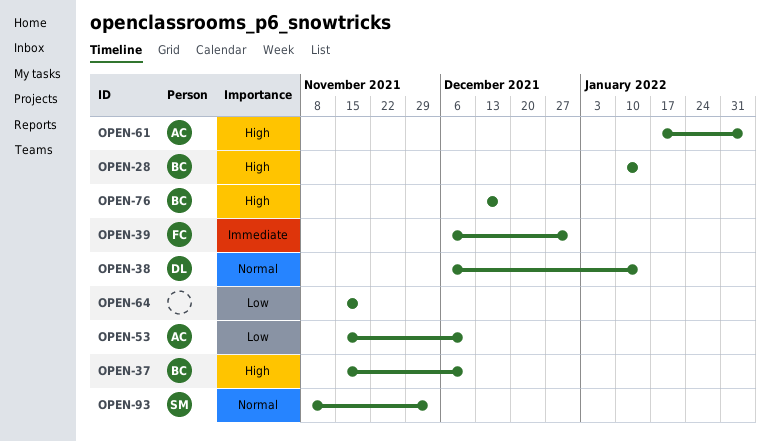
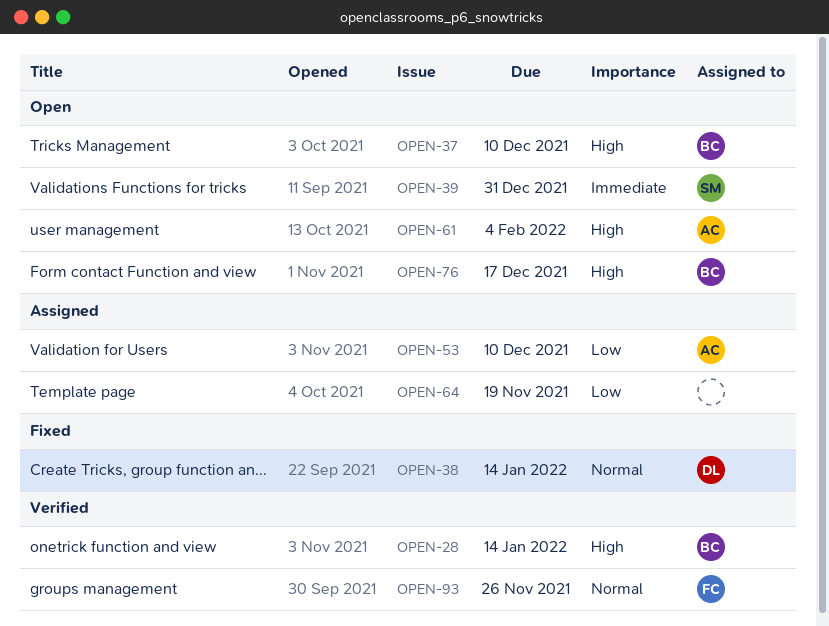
OPEN-39, owner: FC -> SM
OPEN-93, owner: SM -> FC
OPEN-93, due: Dec 3 -> Nov 26

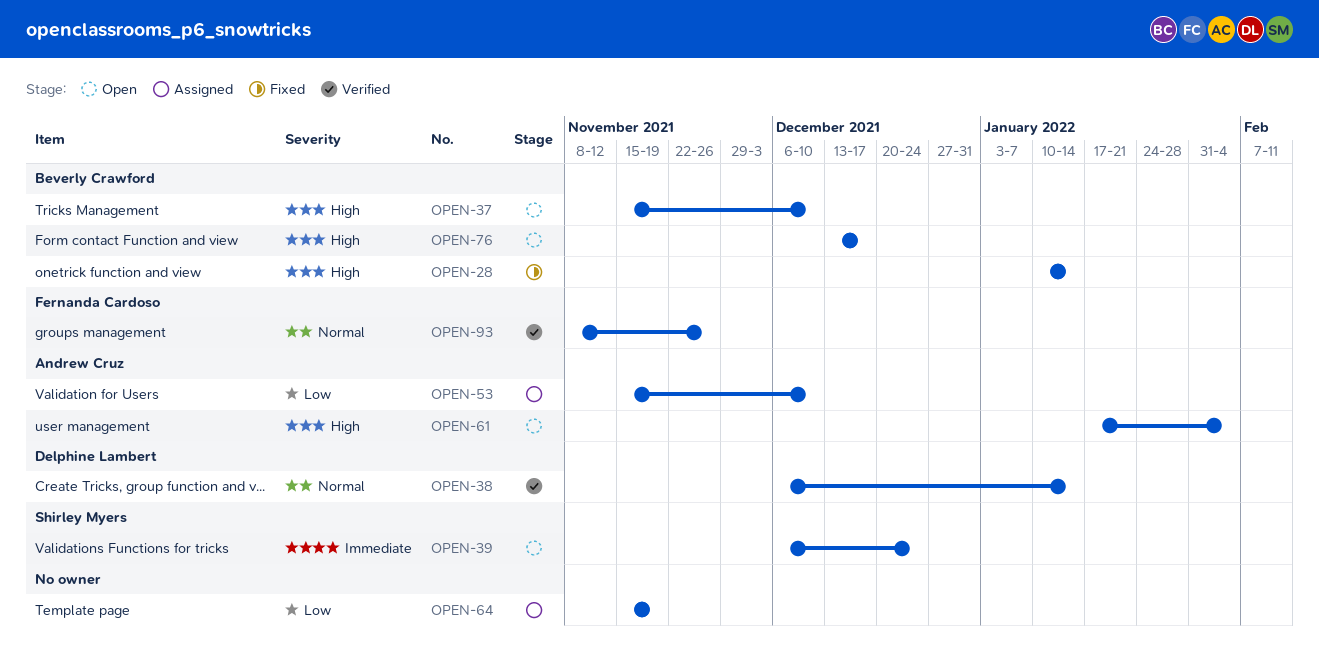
OPEN-28, status: Verified -> Fixed
OPEN-38, status: Fixed -> Verified
OPEN-39, due: Dec 31 -> Dec 24

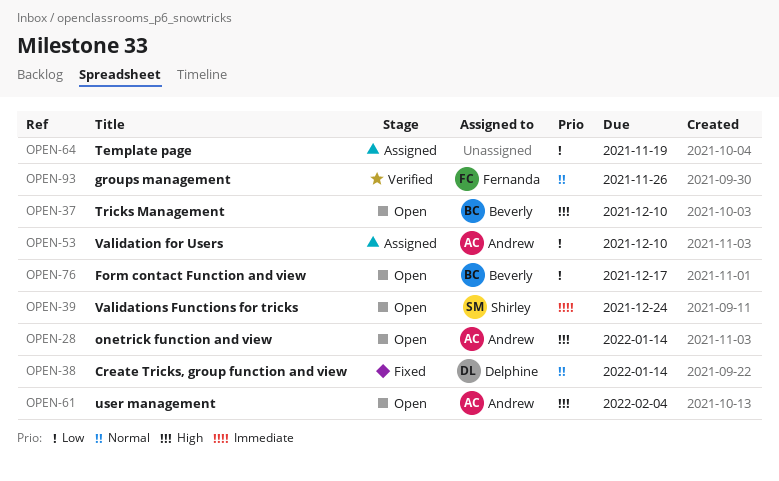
OPEN-28, status: Fixed -> Open
OPEN-28, owner: Beverly Crawford -> Andrew Cruz
OPEN-38, status: Verified -> Fixed
OPEN-76, priority: High -> Low

